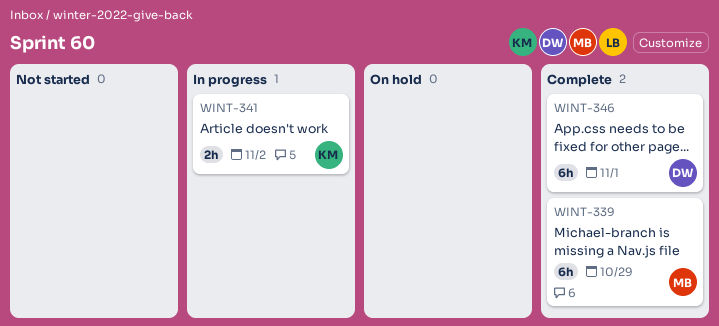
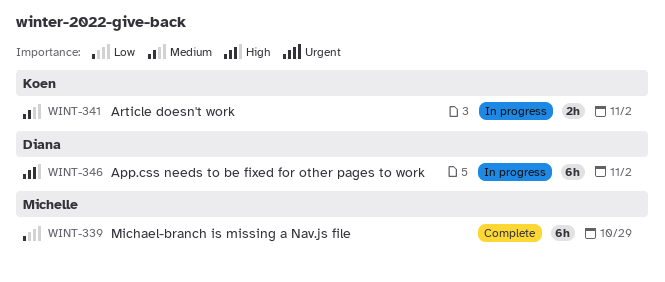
WINT-346, status: Complete -> In progress
WINT-346, due: Nov 1 -> Nov 2

